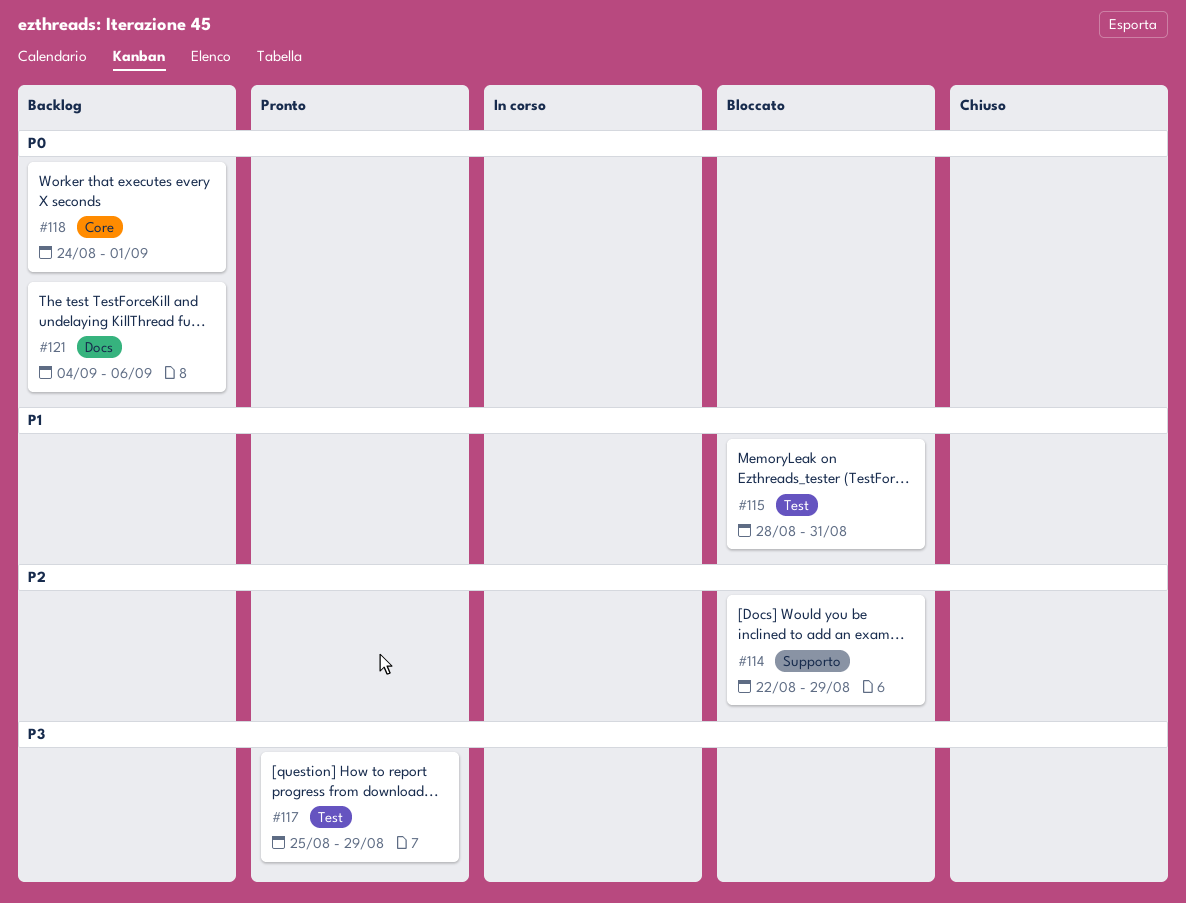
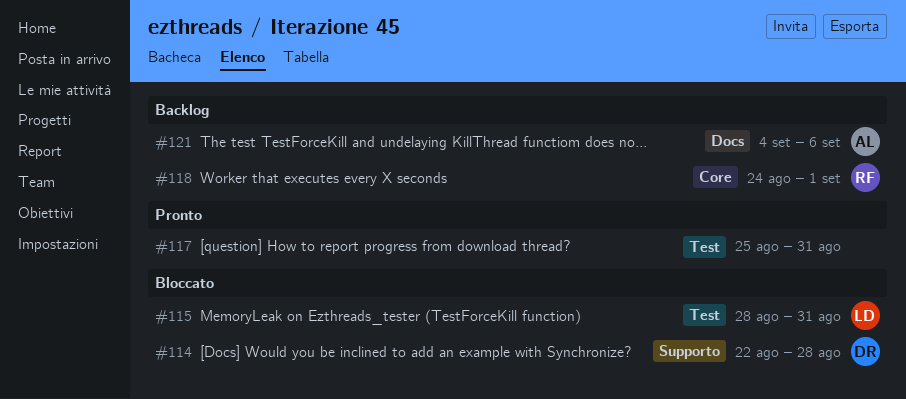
#114, due: Aug 29 -> Aug 28
#117, due: Aug 29 -> Aug 31

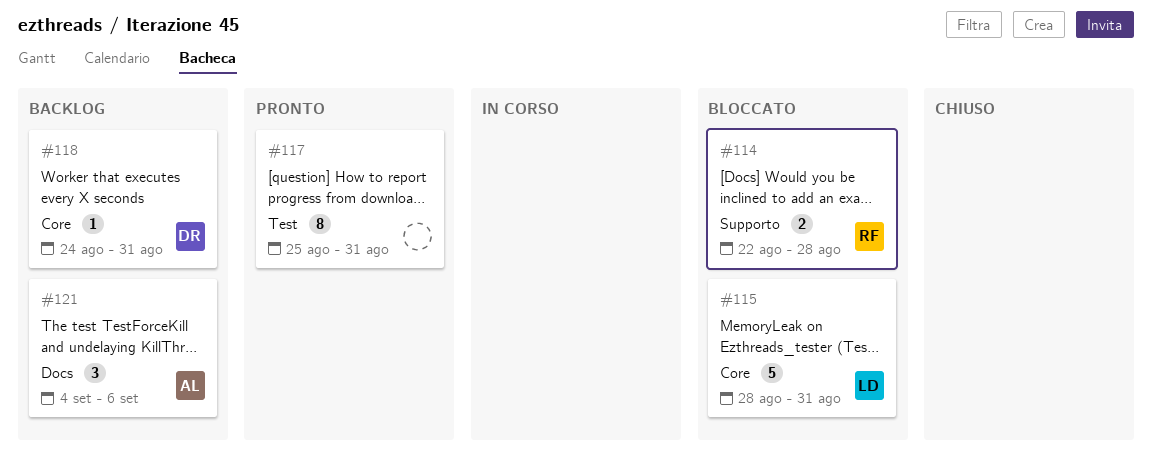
#114, owner: DR -> RF
#115, label: Test -> Core
#118, owner: RF -> DR
#118, due: Sep 1 -> Aug 31

